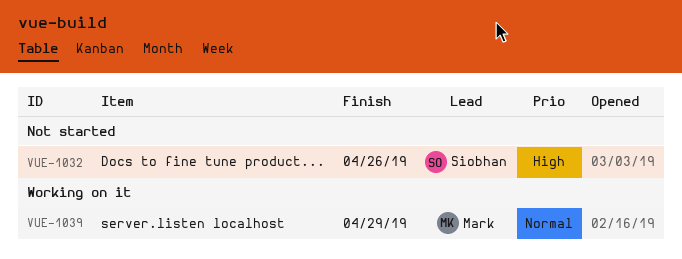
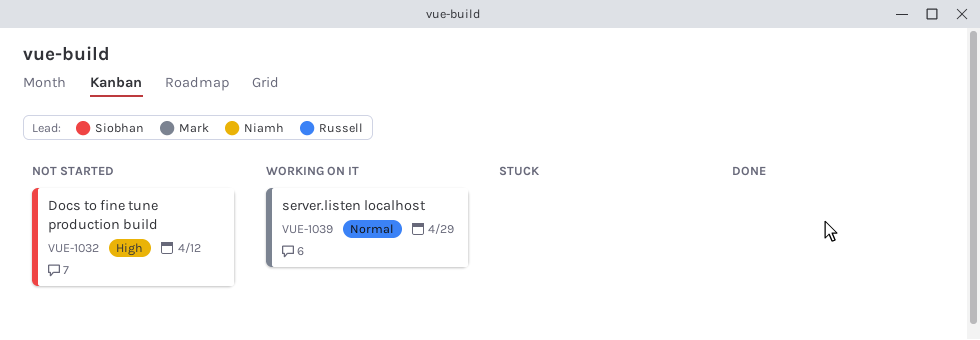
VUE-1032, due: Apr 26 -> Apr 12

